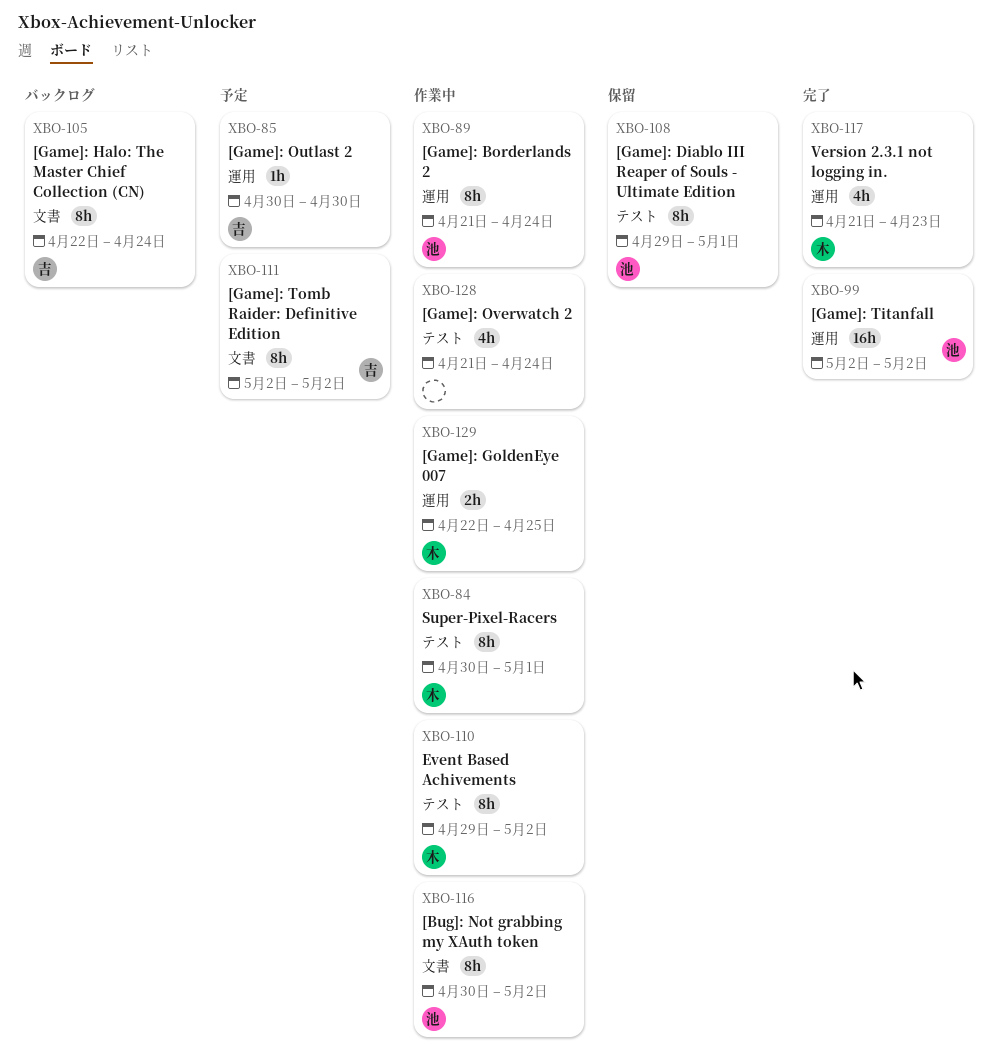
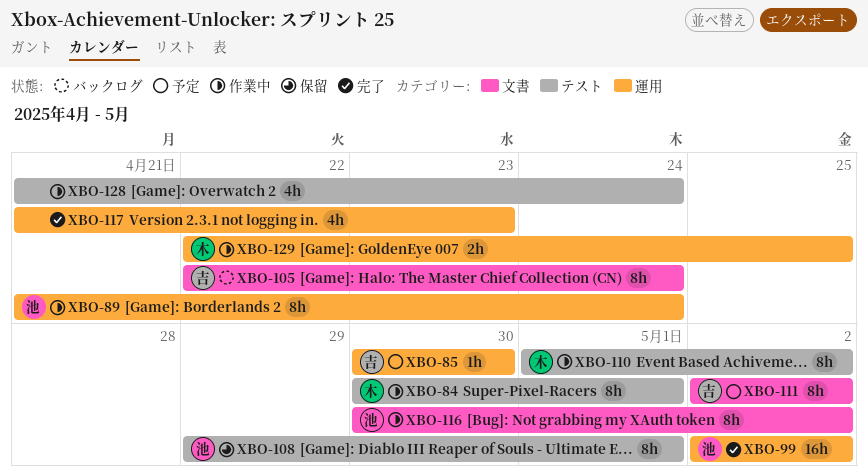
XBO-110, start: Apr 29 -> May 1
XBO-117, owner: 木 -> none

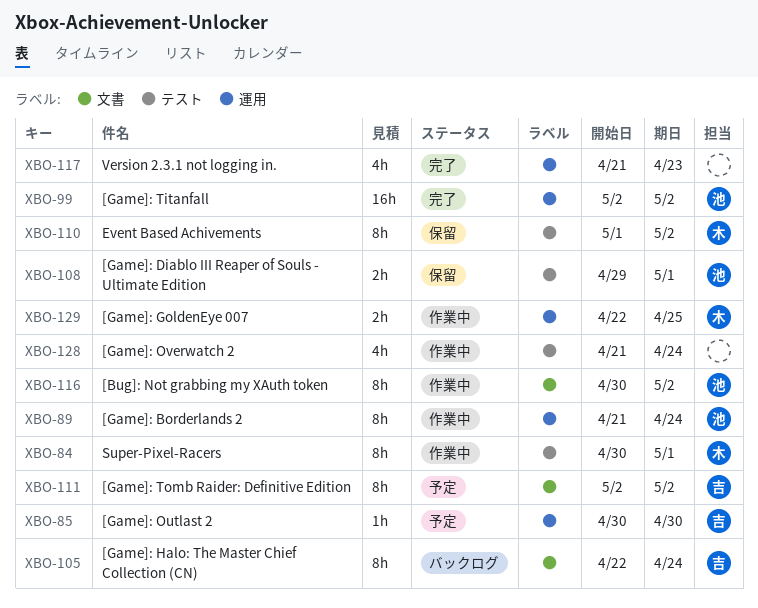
XBO-108, estimate: 8h -> 2h
XBO-110, status: 作業中 -> 保留

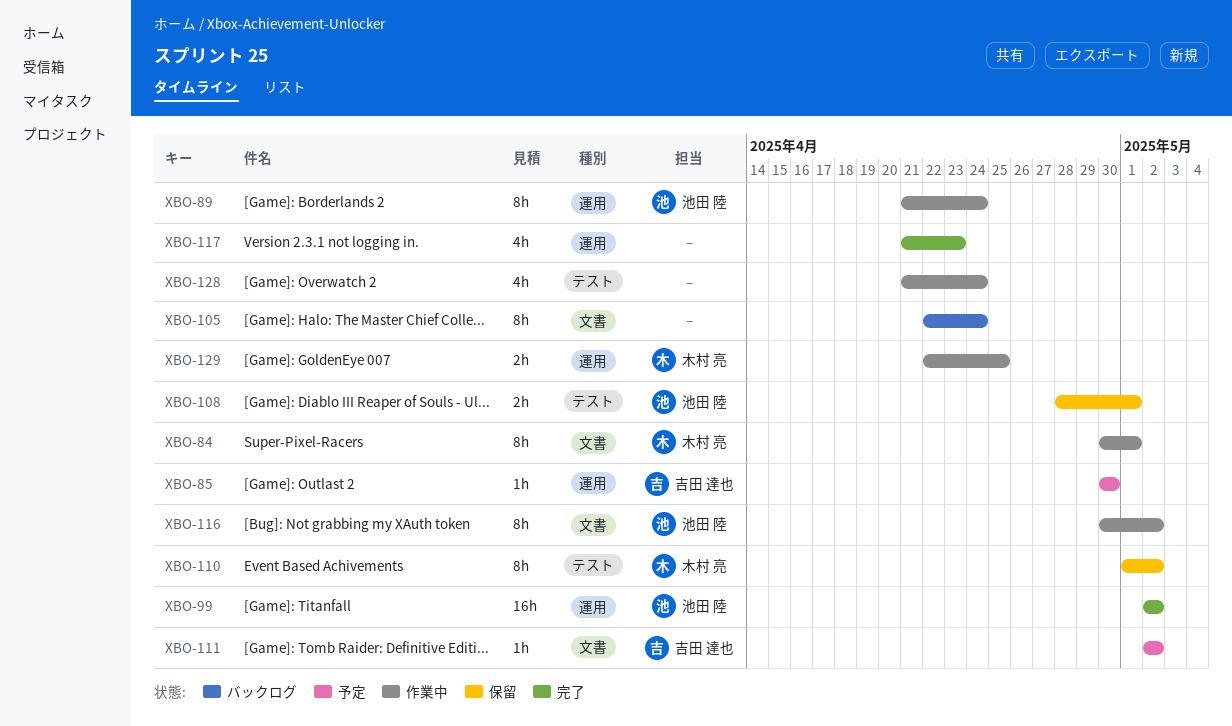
XBO-84, label: テスト -> 文書
XBO-105, owner: 吉田 達也 -> none
XBO-108, start: Apr 29 -> Apr 28
XBO-111, estimate: 8h -> 1h

